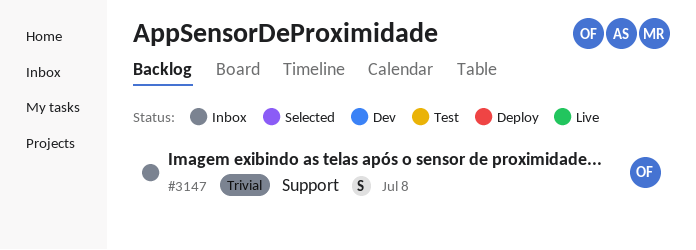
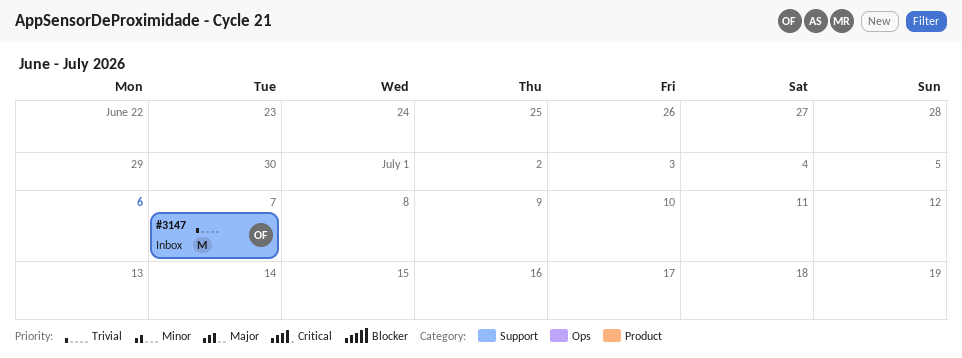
#3147, estimate: S -> M
#3147, due: Jul 8 -> Jul 7

